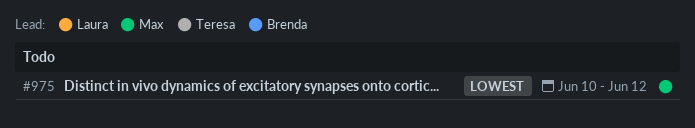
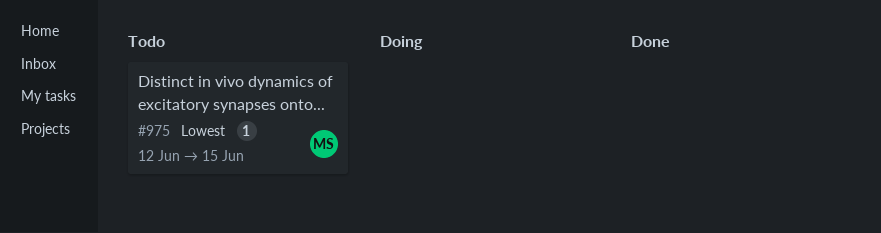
#975, start: Jun 10 -> Jun 12
#975, due: Jun 12 -> Jun 15

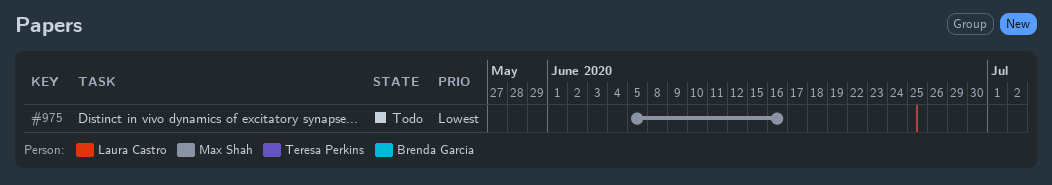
#975, start: Jun 12 -> Jun 5
#975, due: Jun 15 -> Jun 16

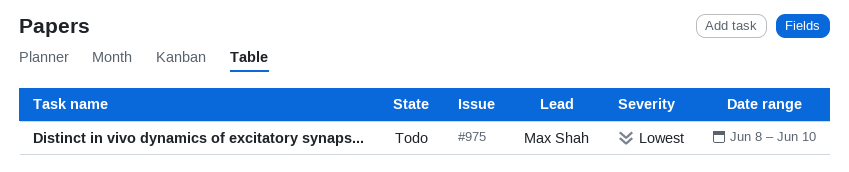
#975, start: Jun 5 -> Jun 8
#975, due: Jun 16 -> Jun 10

